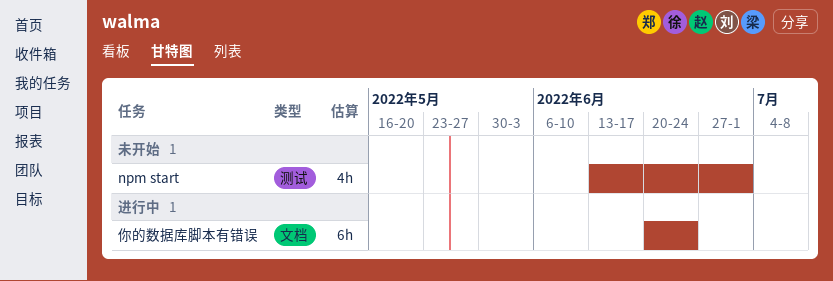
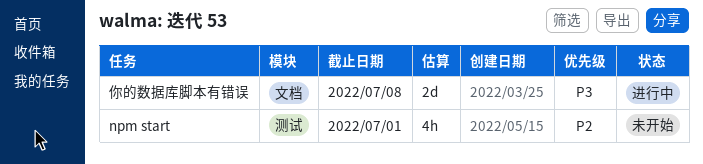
你的数据库脚本有错误, estimate: 6h -> 2d
你的数据库脚本有错误, due: Jun 24 -> Jul 8

